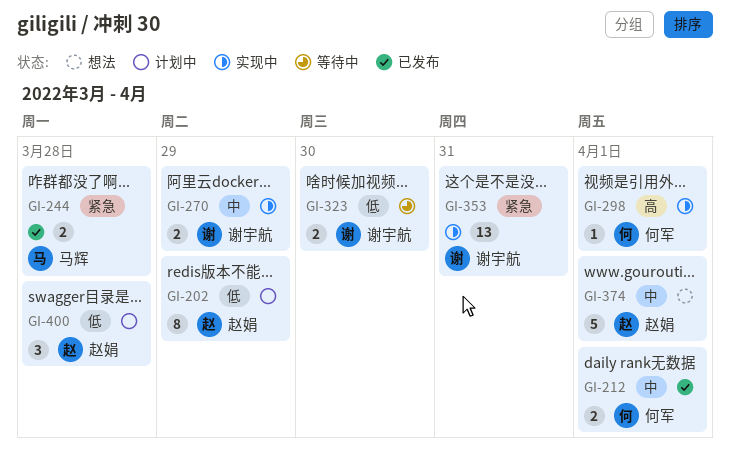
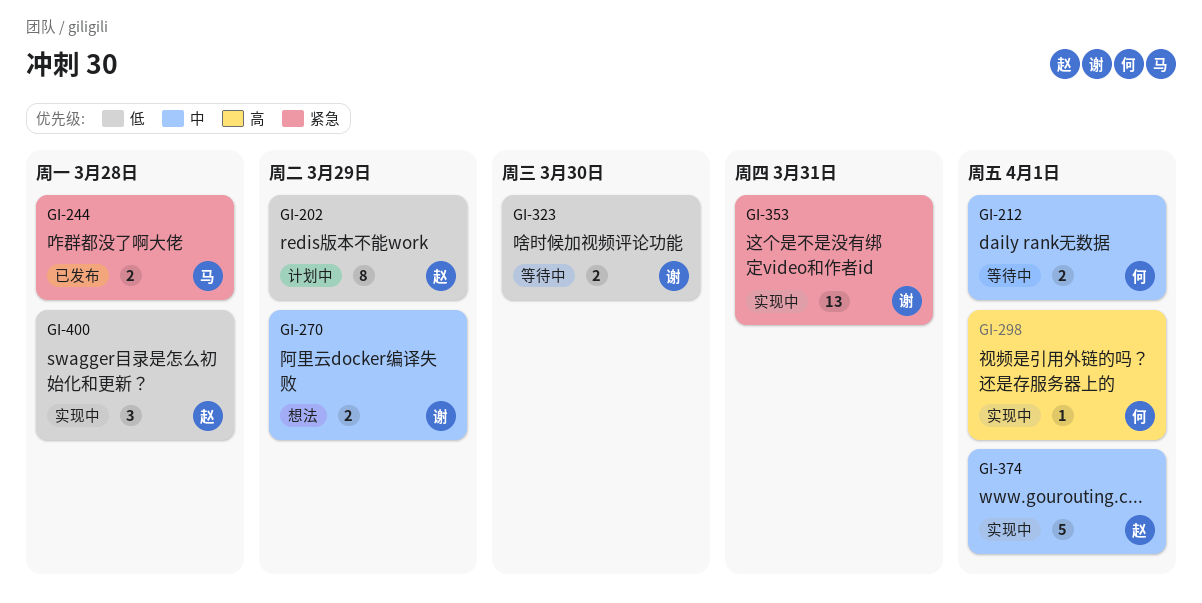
GI-212, status: 已发布 -> 等待中
GI-270, status: 实现中 -> 想法
GI-374, status: 想法 -> 实现中
GI-400, status: 计划中 -> 实现中

